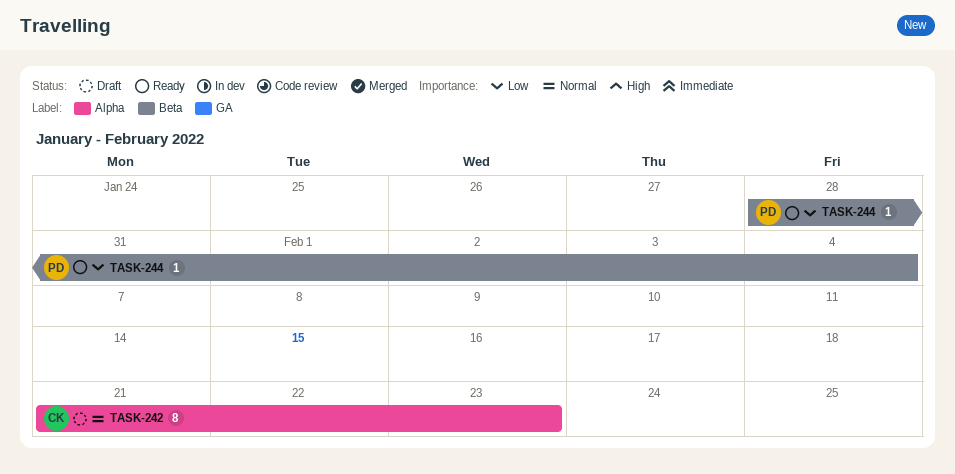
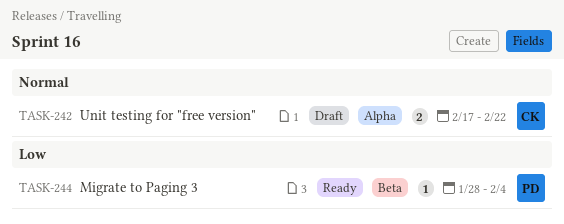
TASK-242, estimate: 8 -> 2
TASK-242, start: Feb 21 -> Feb 17
TASK-242, due: Feb 23 -> Feb 22

